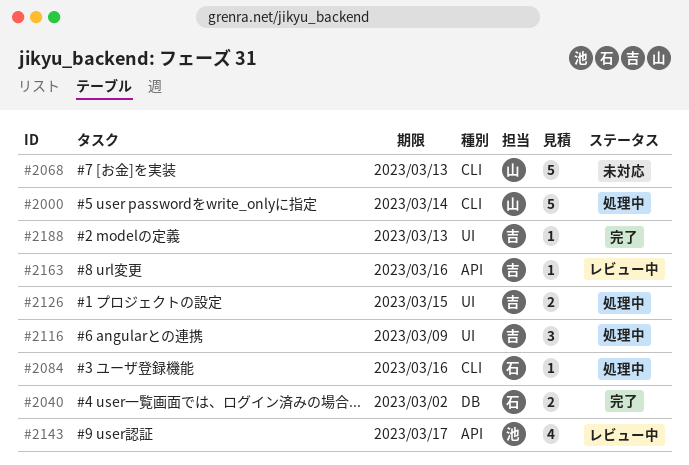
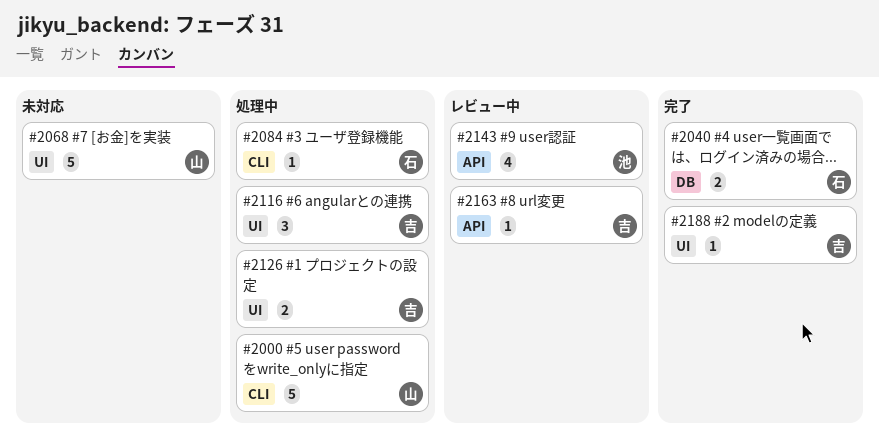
#2068, label: CLI -> UI

